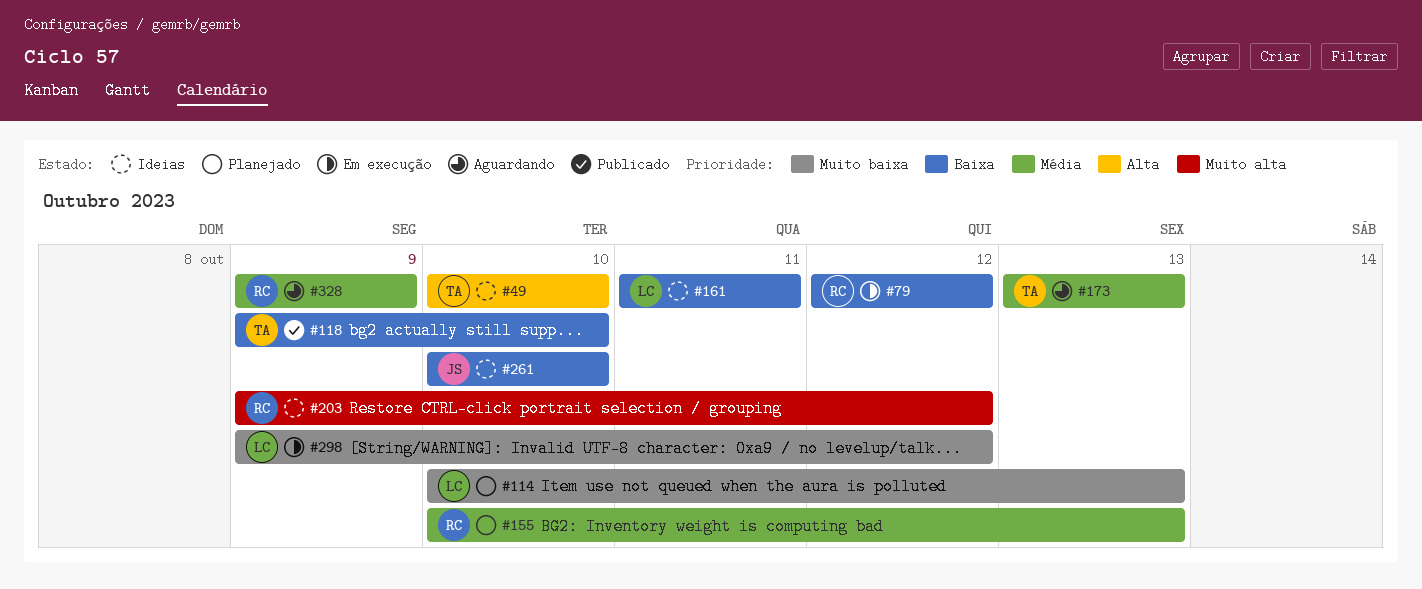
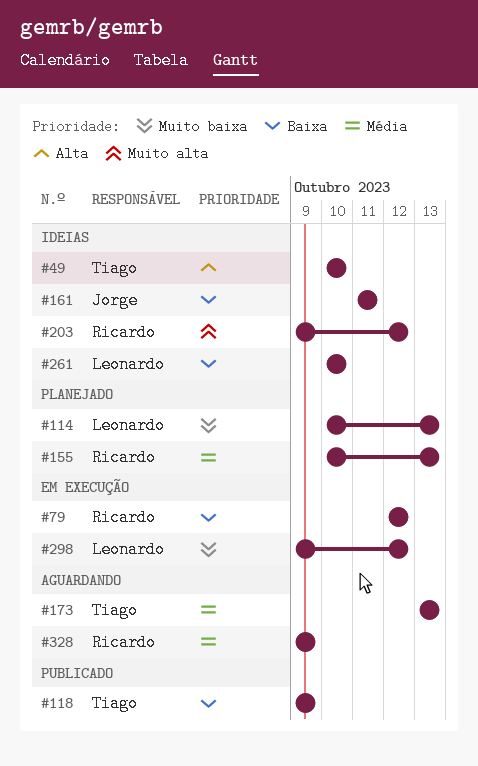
#118, due: Oct 10 -> Oct 9
#161, owner: Leonardo -> Jorge
#261, owner: Jorge -> Leonardo

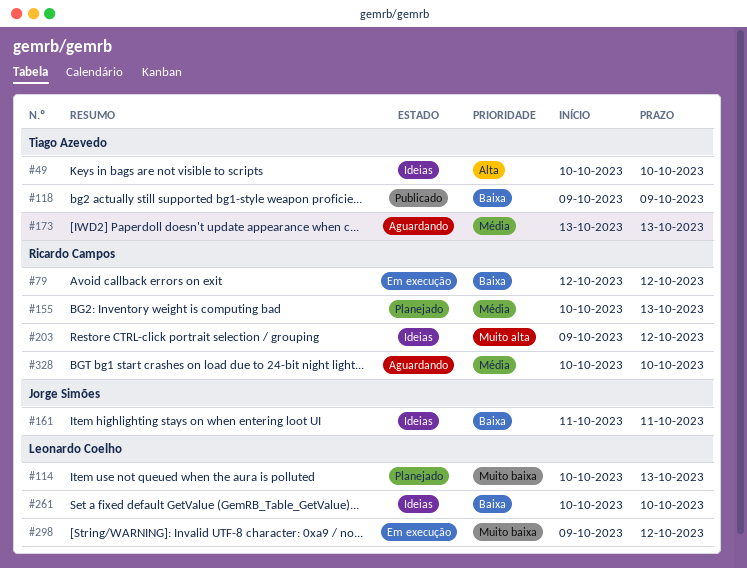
#328, start: Oct 9 -> Oct 10
#328, due: Oct 9 -> Oct 10

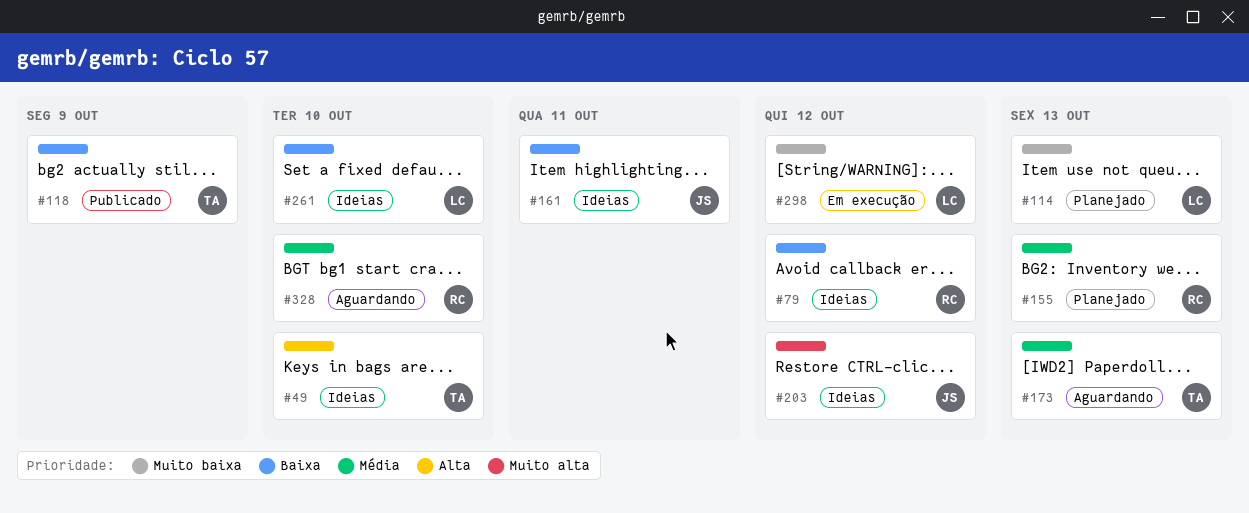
#79, status: Em execução -> Ideias
#203, owner: Ricardo Campos -> Jorge Simões

